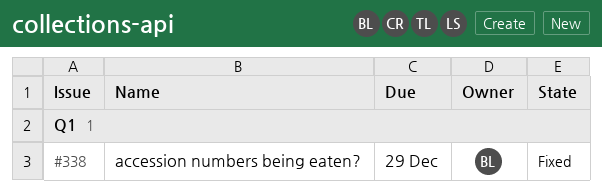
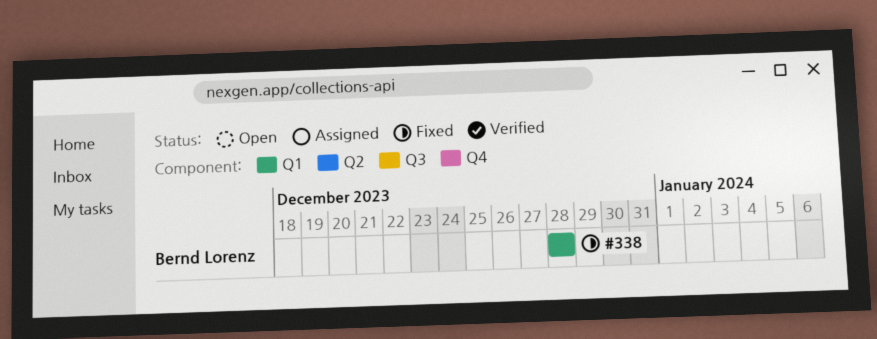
#338, due: Dec 29 -> Dec 28

